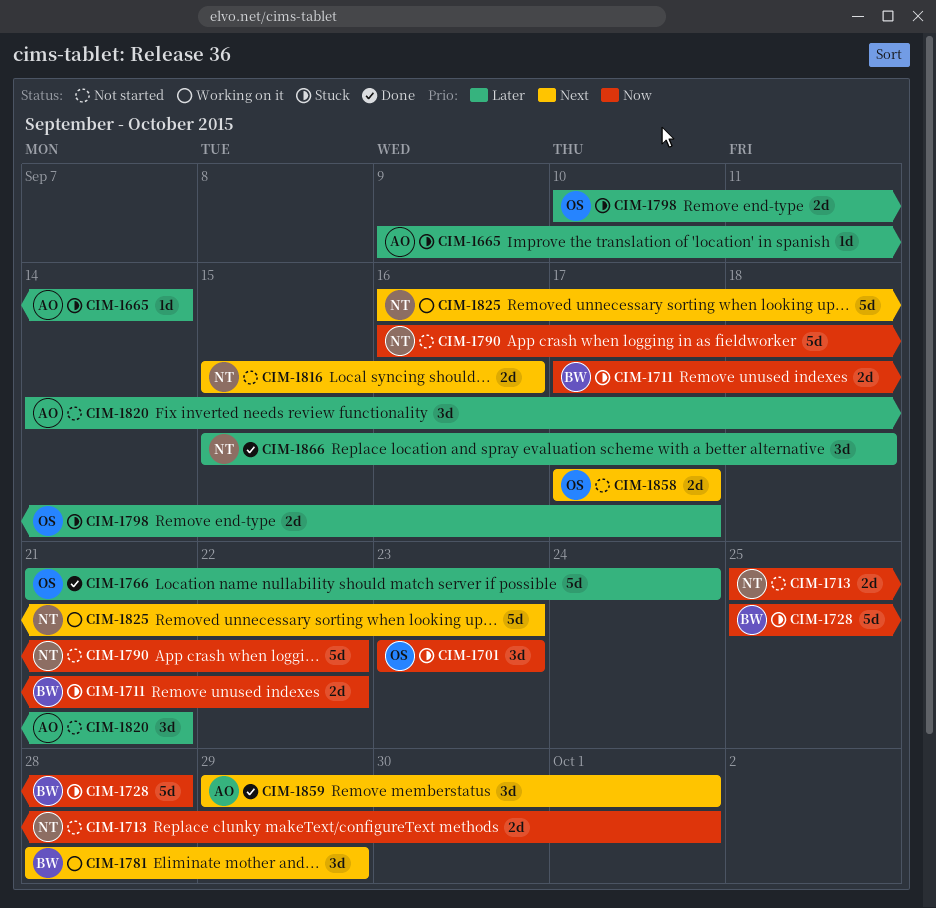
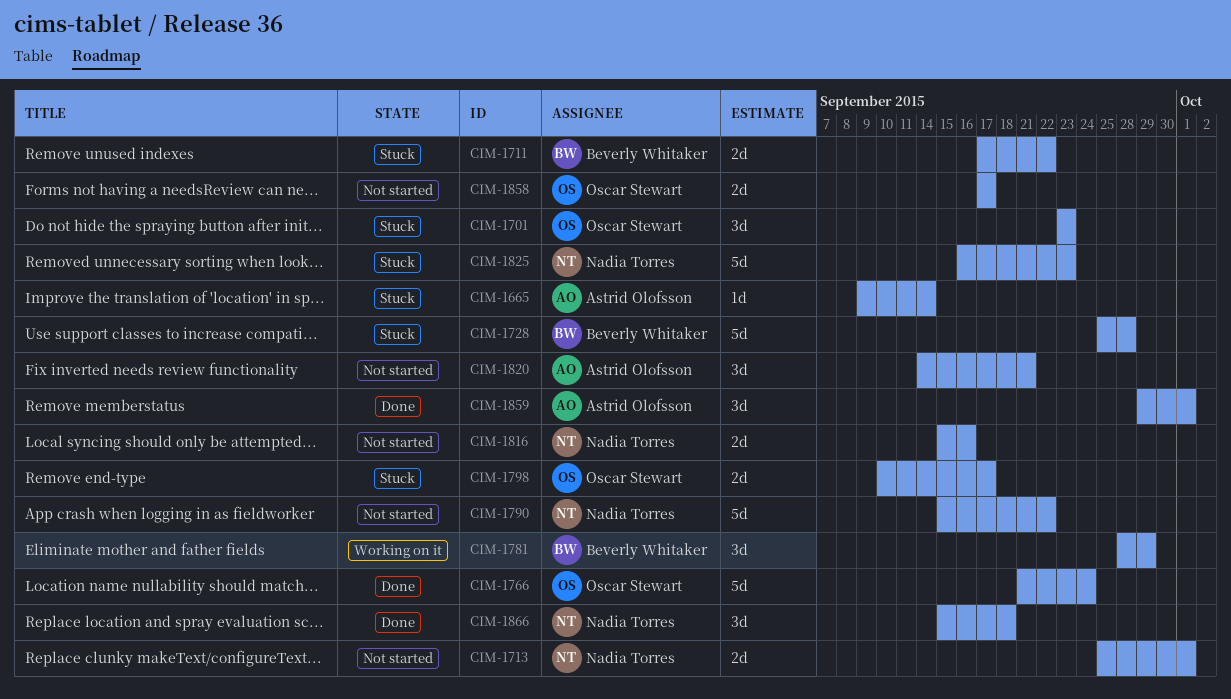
CIM-1790, start: Sep 16 -> Sep 15
CIM-1825, status: Working on it -> Stuck

